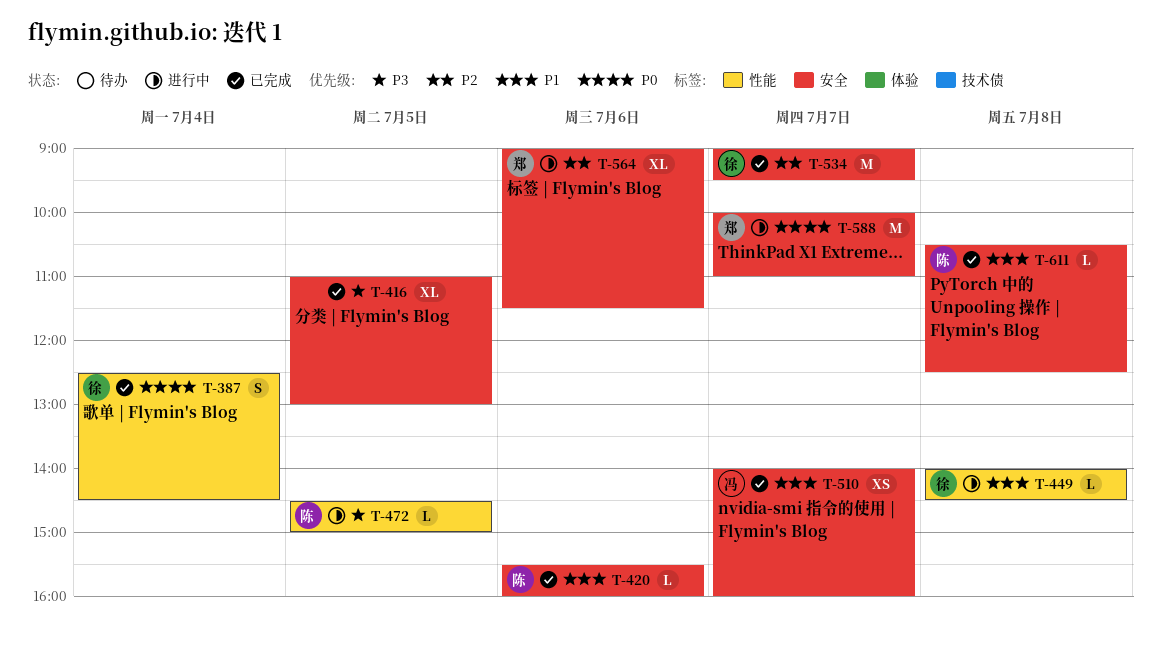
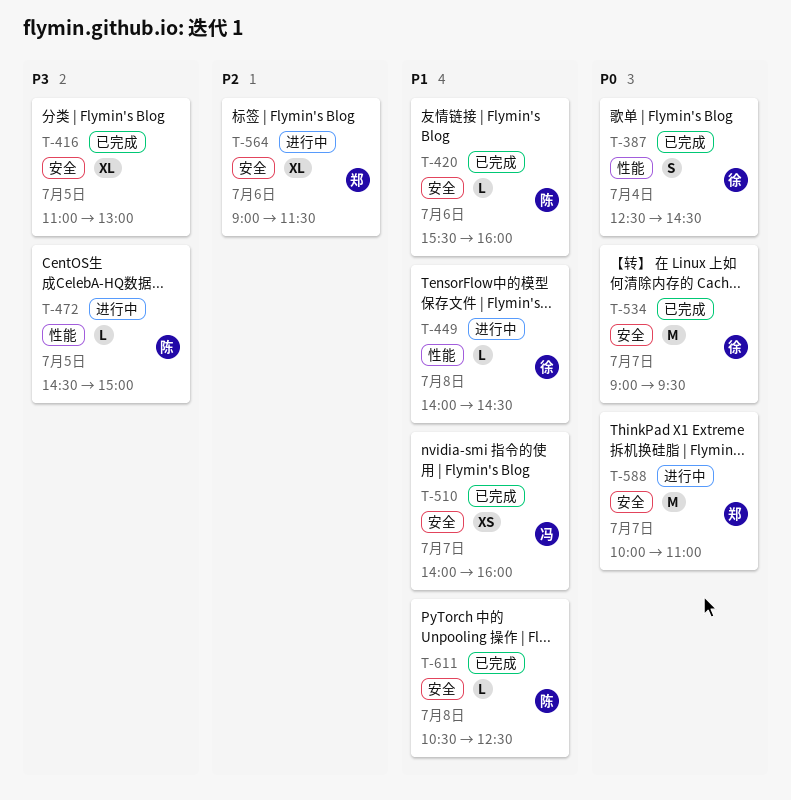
T-534, priority: P2 -> P0

